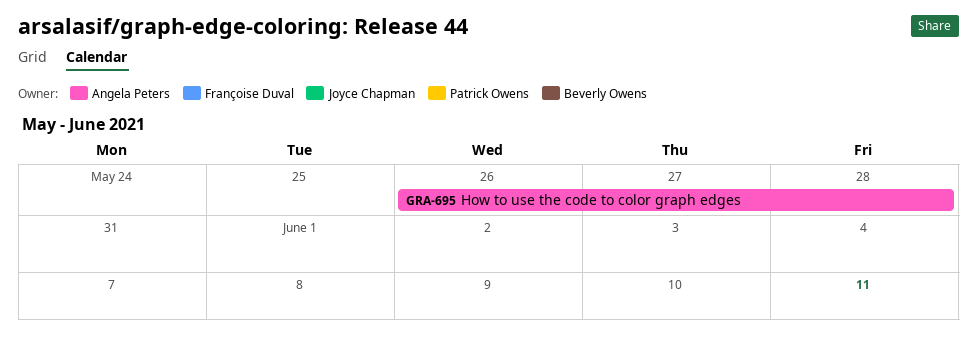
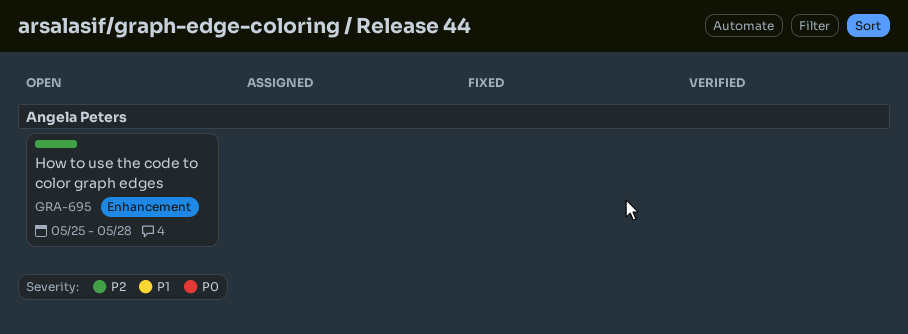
GRA-695, start: May 26 -> May 25

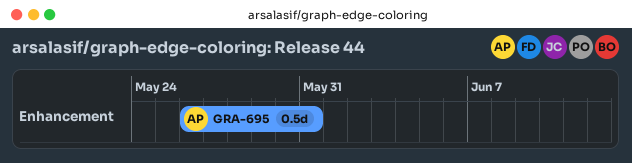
GRA-695, start: May 25 -> May 26
GRA-695, due: May 28 -> May 31

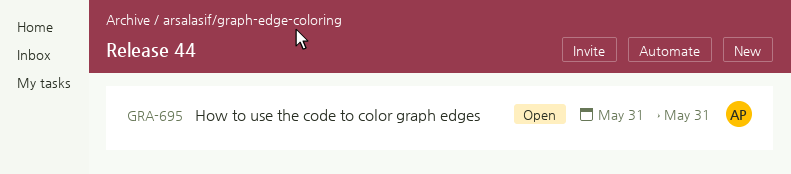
GRA-695, start: May 26 -> May 31

